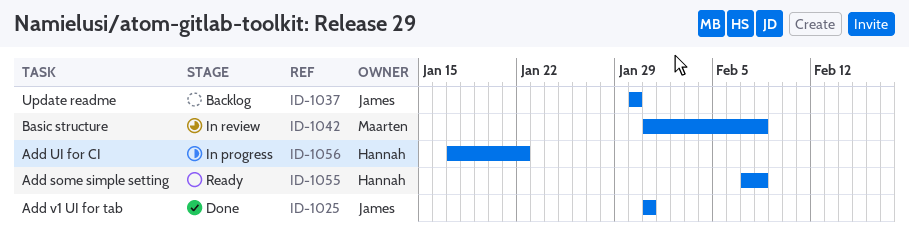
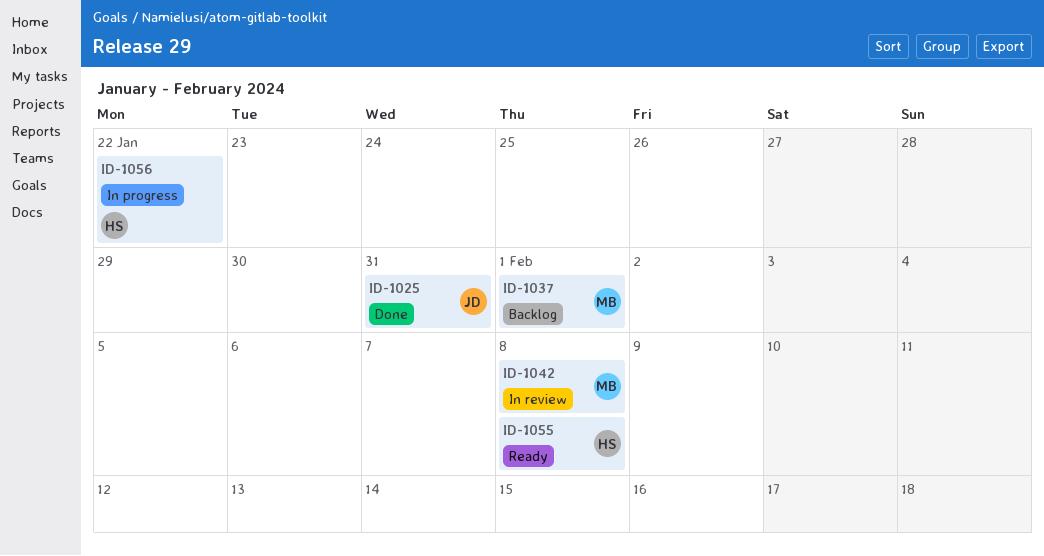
ID-1037, owner: James -> Maarten
ID-1037, due: Jan 30 -> Feb 1

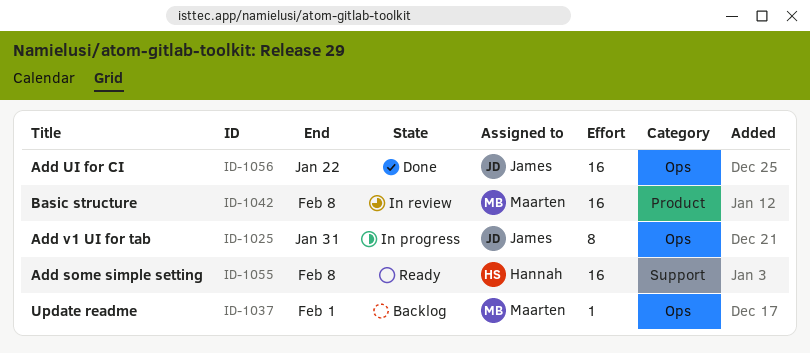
ID-1025, status: Done -> In progress
ID-1056, status: In progress -> Done
ID-1056, owner: Hannah -> James

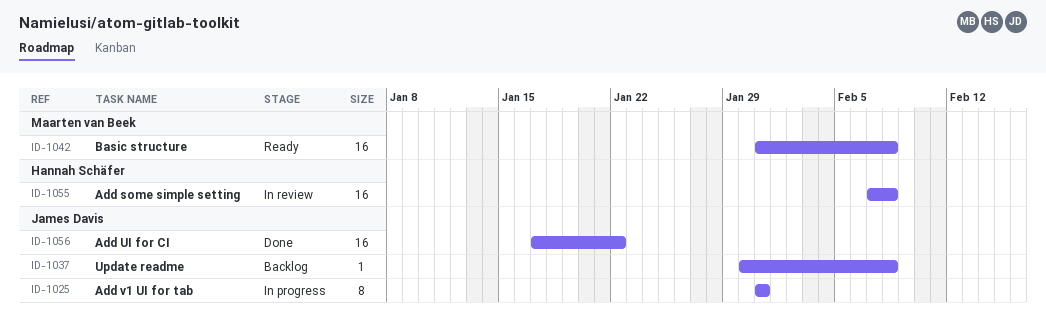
ID-1037, owner: Maarten van Beek -> James Davis
ID-1037, due: Feb 1 -> Feb 8
ID-1042, status: In review -> Ready
ID-1055, status: Ready -> In review

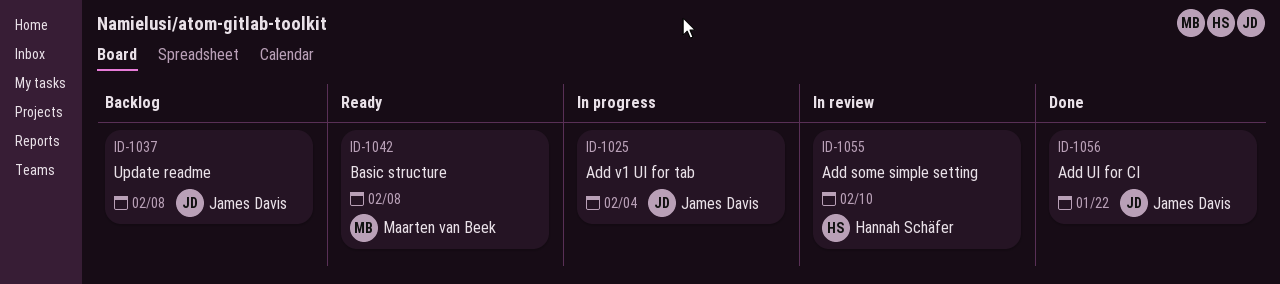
ID-1025, due: Jan 31 -> Feb 4
ID-1055, due: Feb 8 -> Feb 10

